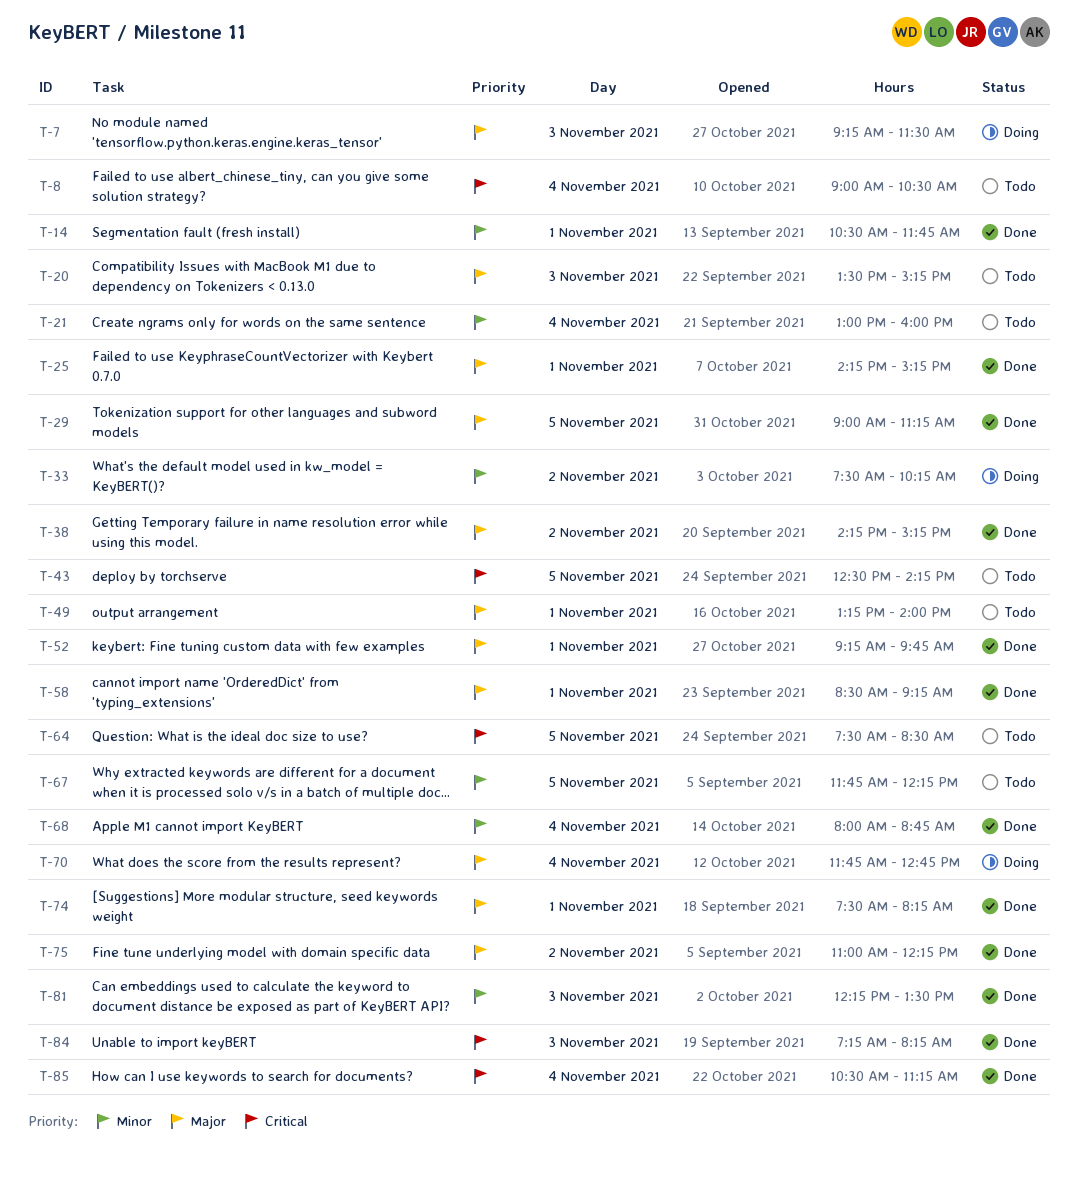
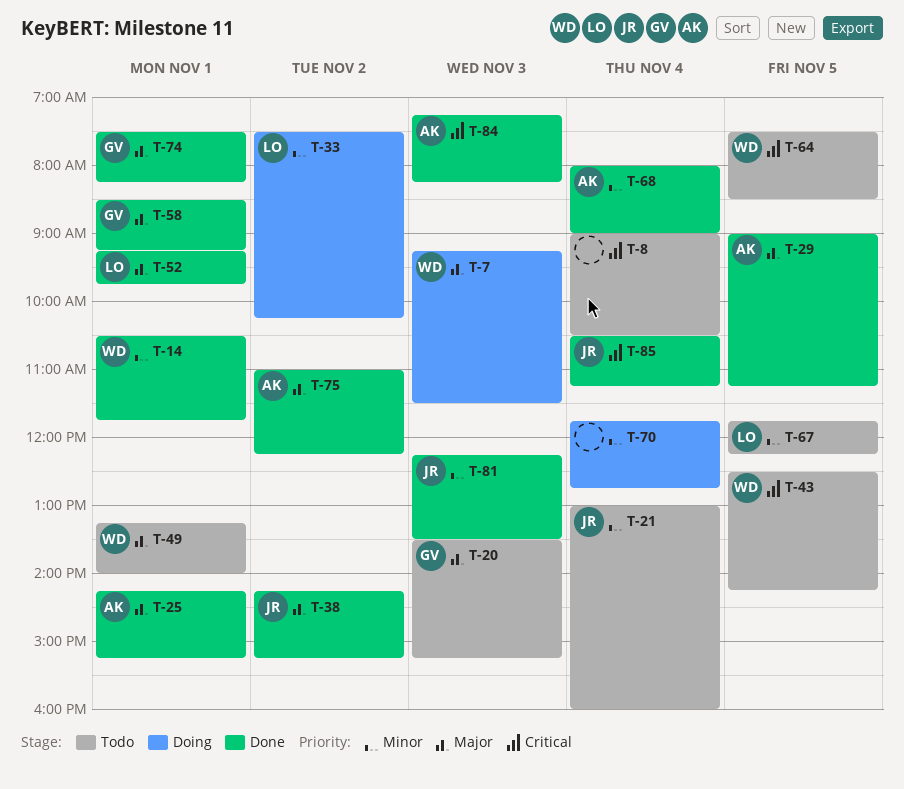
T-68, ends: 08:45 -> 09:00
T-70, priority: Major -> Minor

